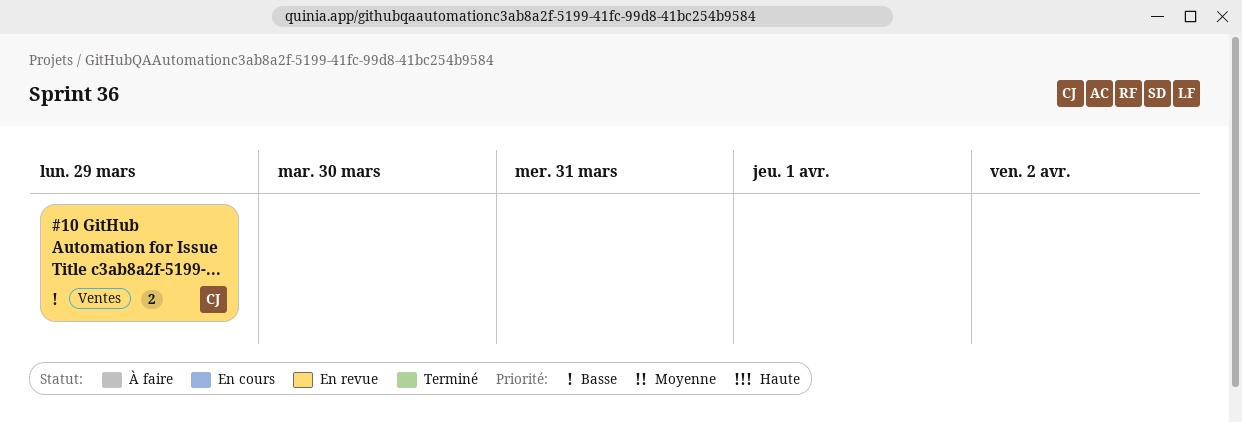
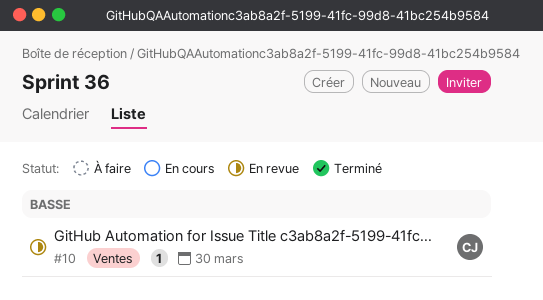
#10, estimate: 2 -> 1
#10, due: Mar 29 -> Mar 30

